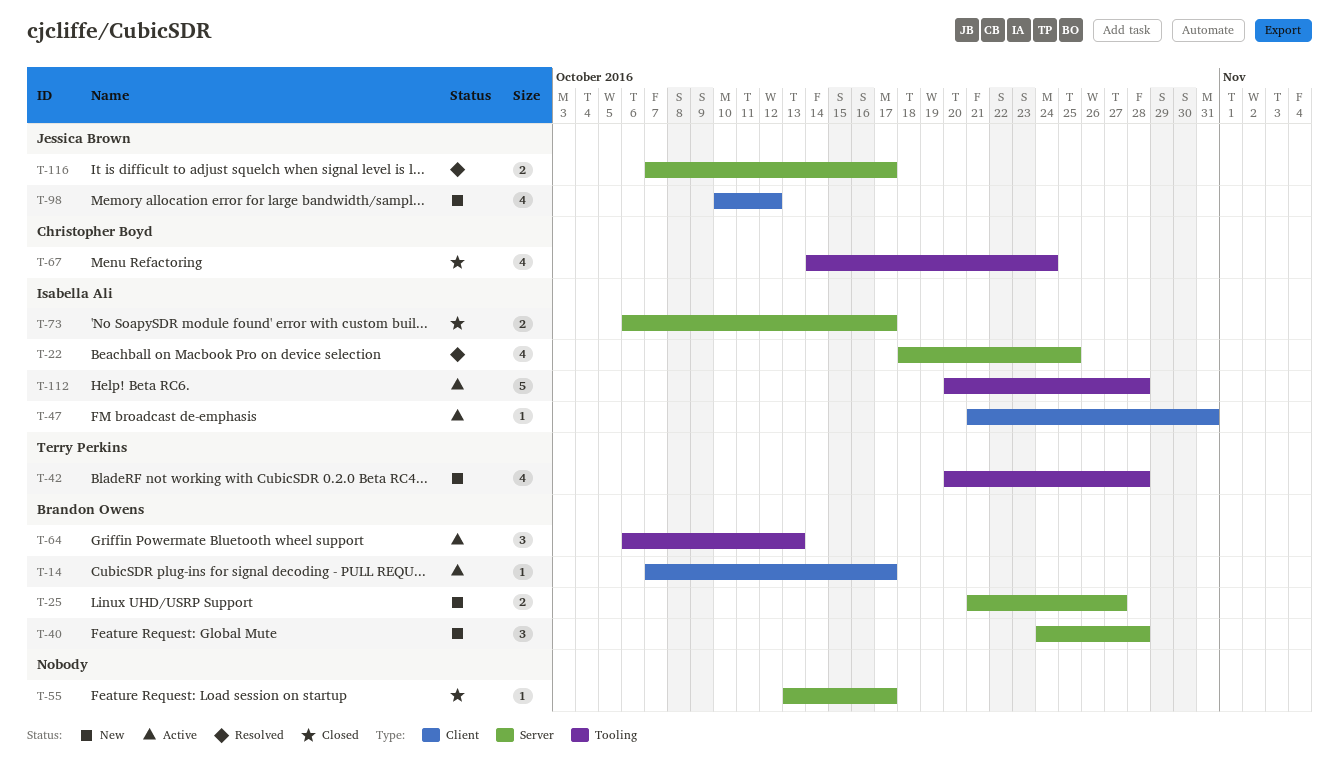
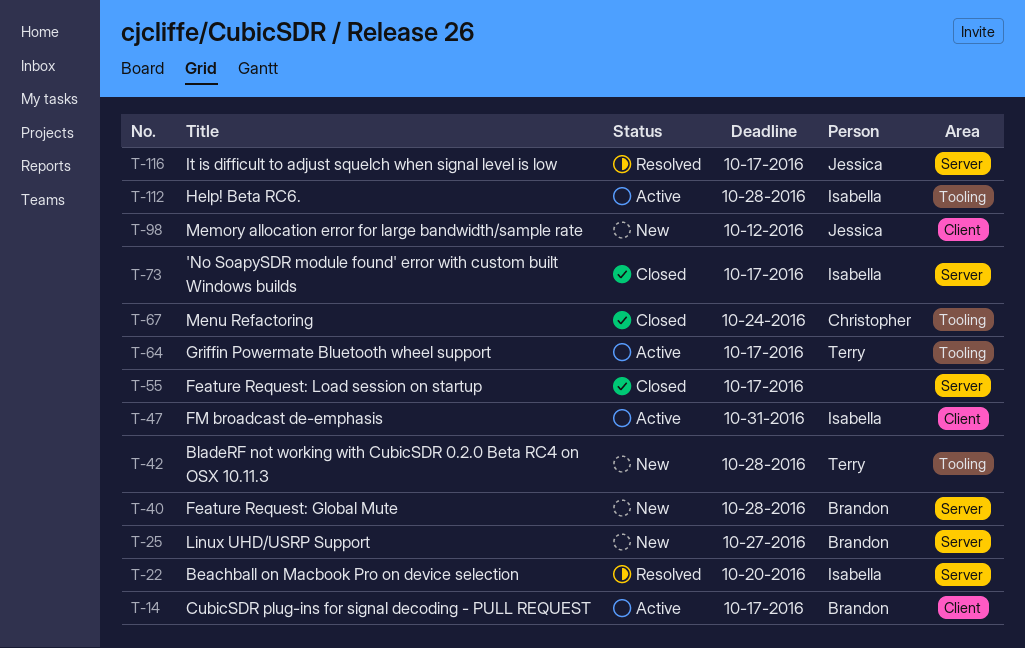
T-22, due: Oct 25 -> Oct 20
T-64, owner: Brandon Owens -> Terry Perkins
T-64, due: Oct 13 -> Oct 17

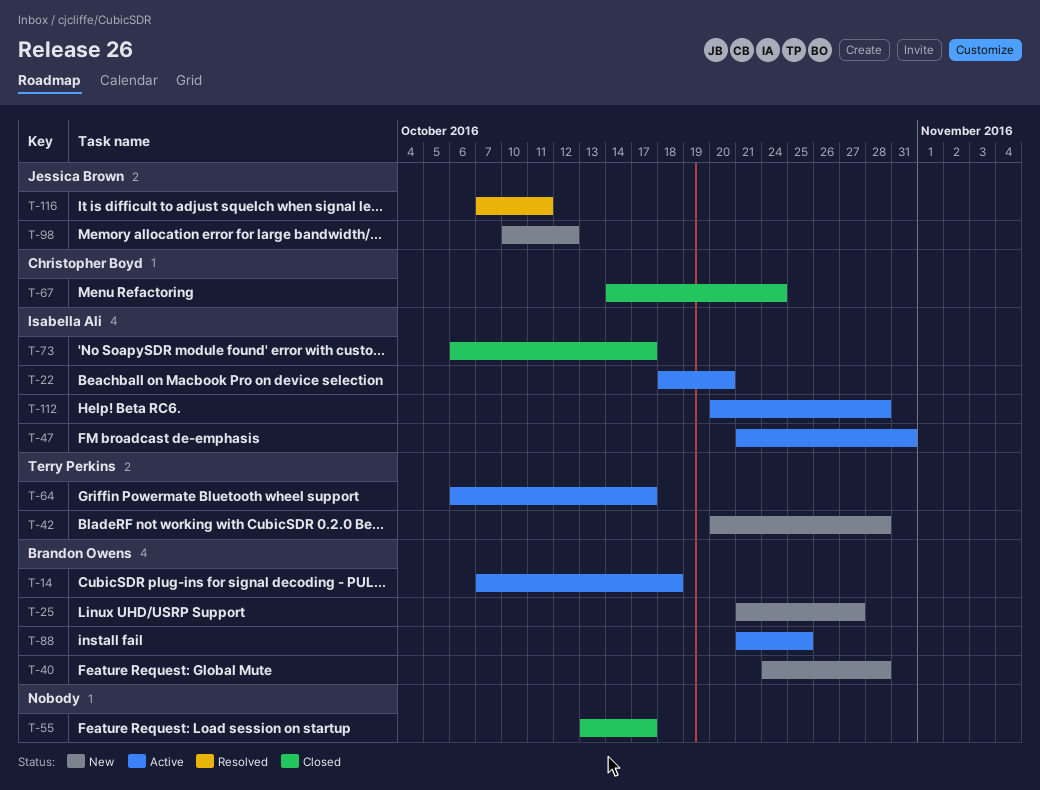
T-14, due: Oct 17 -> Oct 18
T-22, status: Resolved -> Active
T-88: none -> present
T-116, due: Oct 17 -> Oct 11

